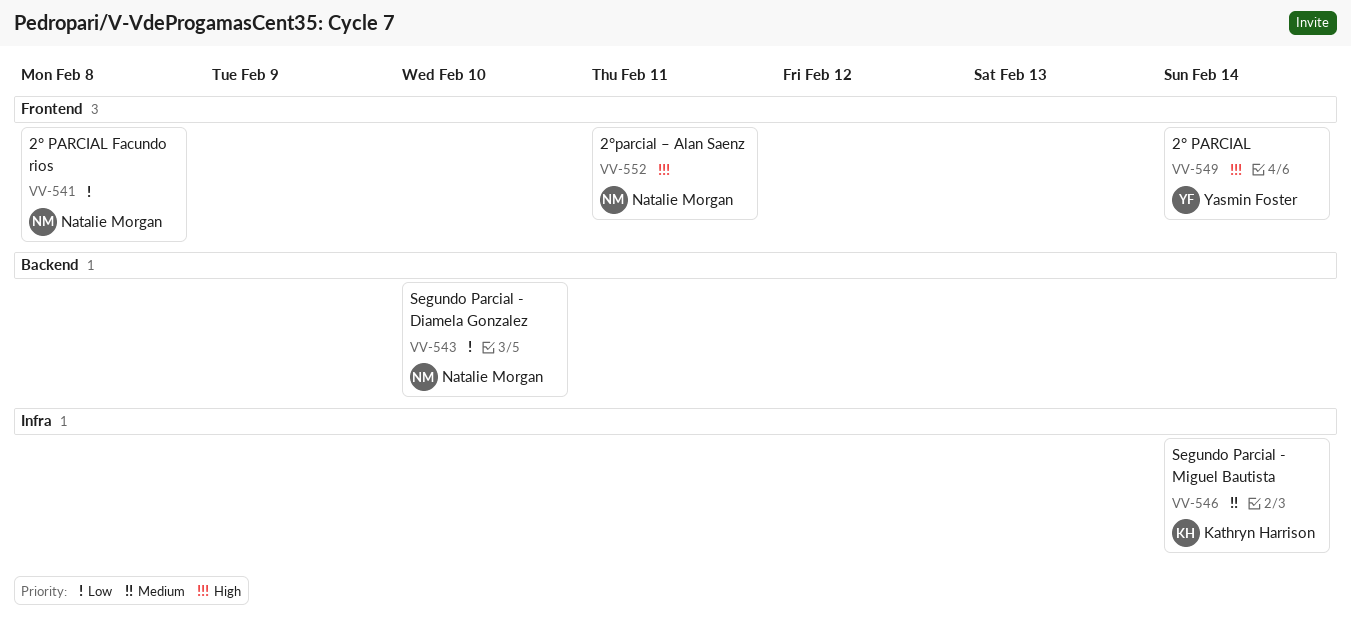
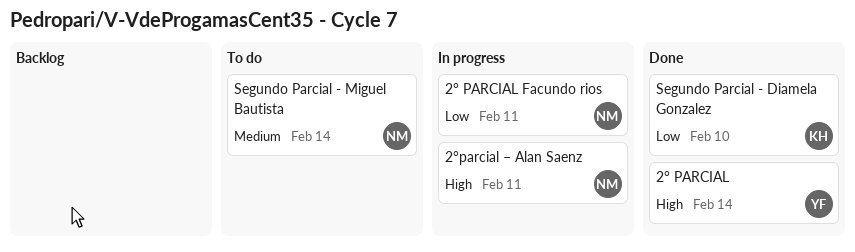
2° PARCIAL Facundo rios, due: Feb 8 -> Feb 11
Segundo Parcial - Diamela Gonzalez, owner: Natalie Morgan -> Kathryn Harrison
Segundo Parcial - Miguel Bautista, owner: Kathryn Harrison -> Natalie Morgan

